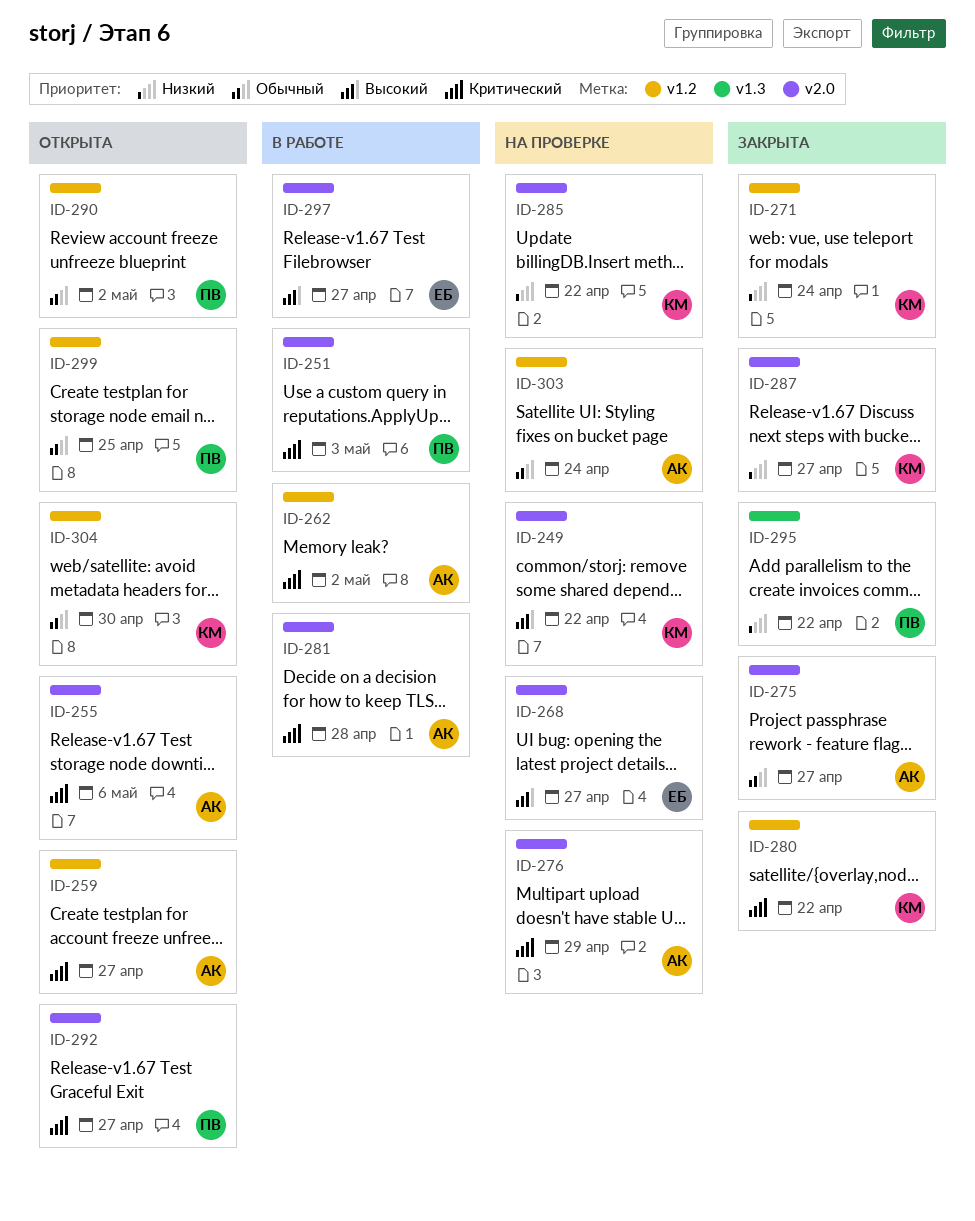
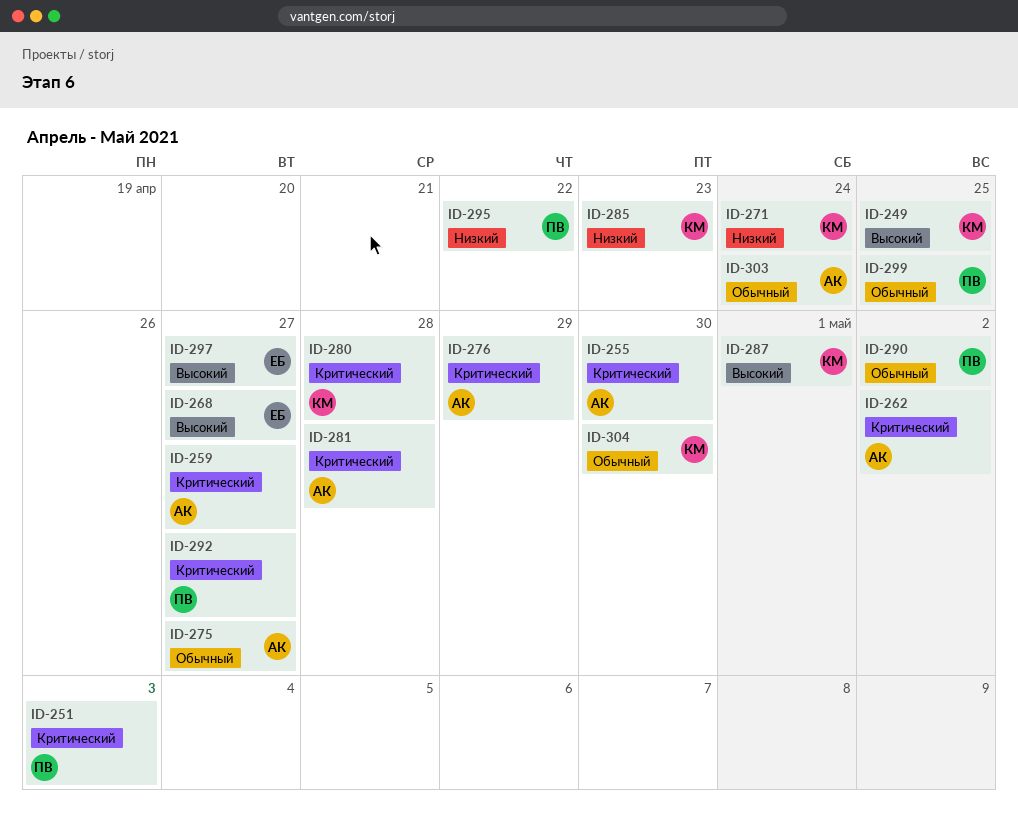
ID-249, due: Apr 22 -> Apr 25
ID-255, due: May 6 -> Apr 30
ID-280, due: Apr 22 -> Apr 28
ID-285, due: Apr 22 -> Apr 23
ID-287, priority: Низкий -> Высокий
ID-287, due: Apr 27 -> May 1

